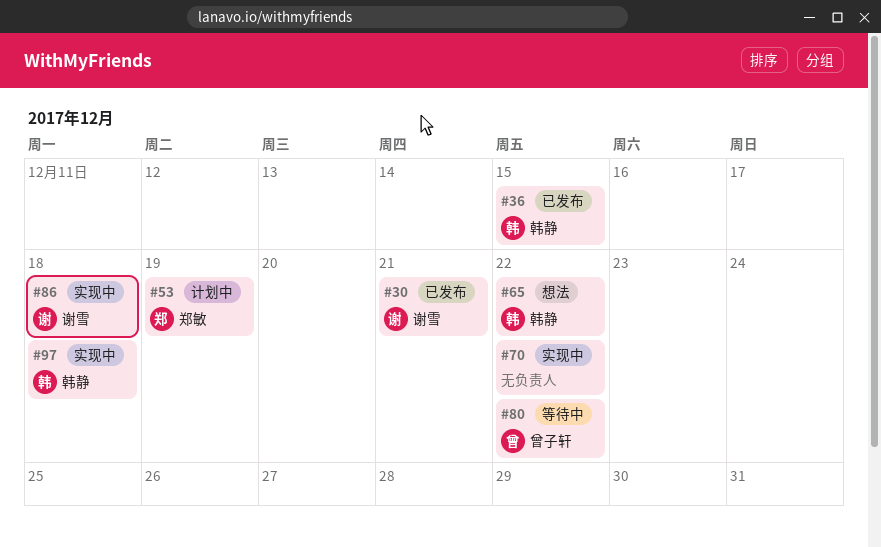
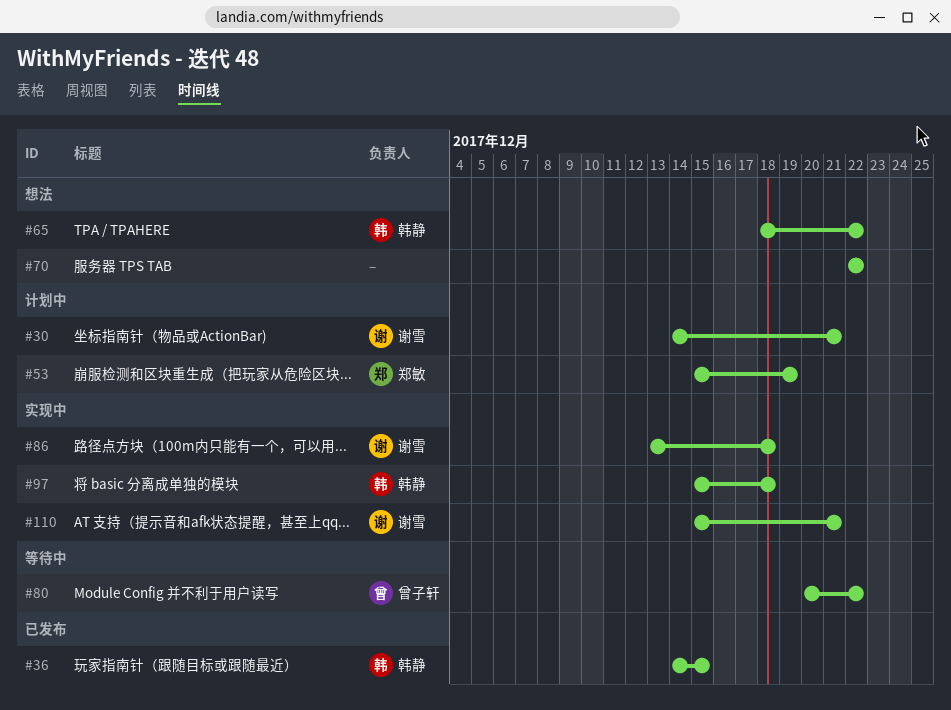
#30, status: 已发布 -> 计划中
#70, status: 实现中 -> 想法
#110: none -> present

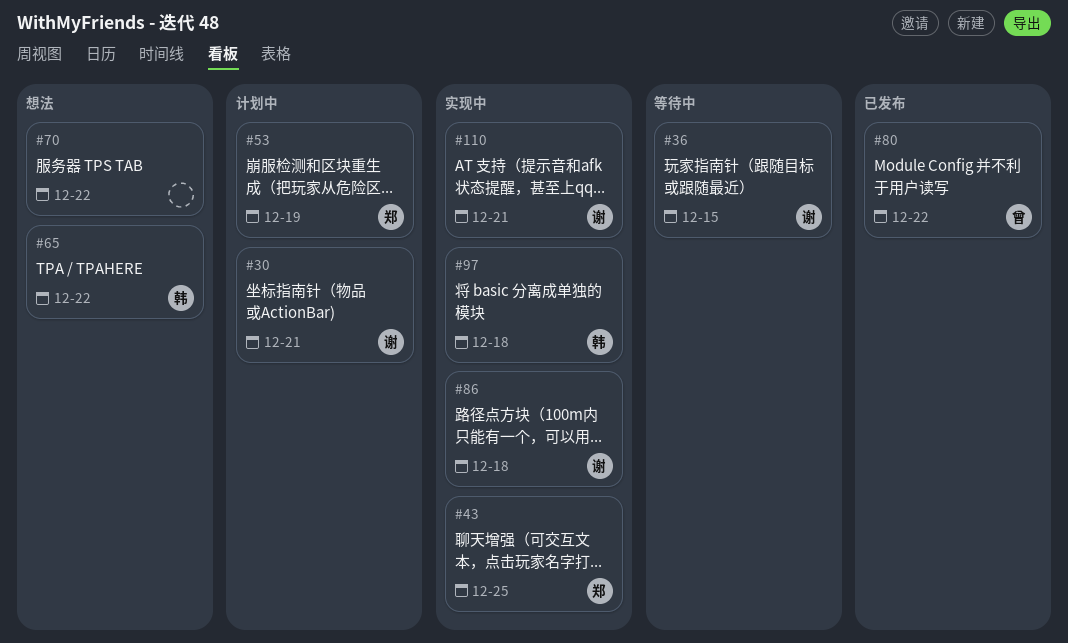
#36, status: 已发布 -> 等待中
#36, owner: 韩静 -> 谢雪
#43: none -> present
#80, status: 等待中 -> 已发布

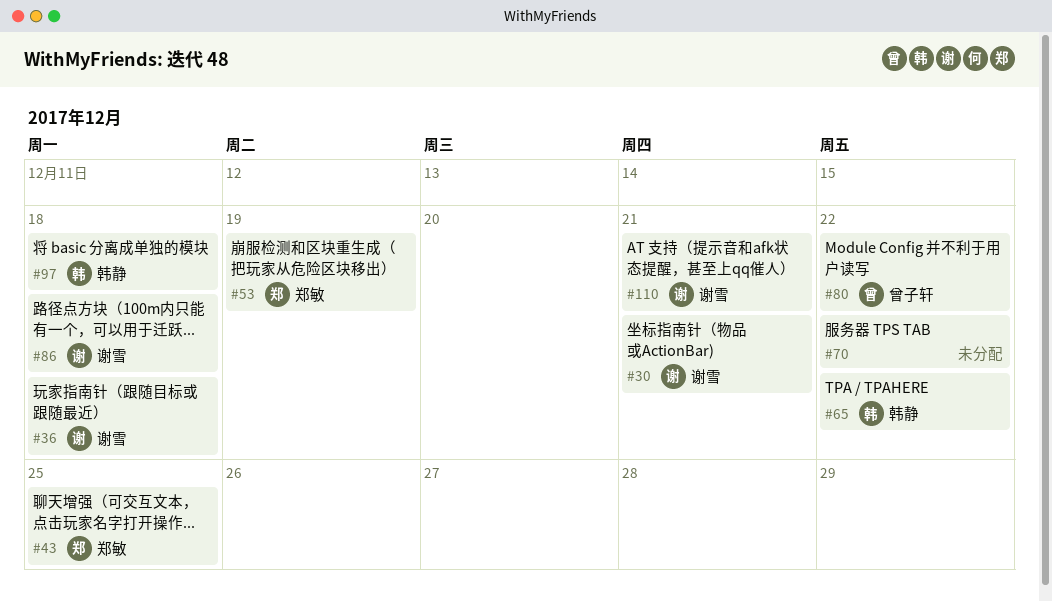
#36, due: Dec 15 -> Dec 18

